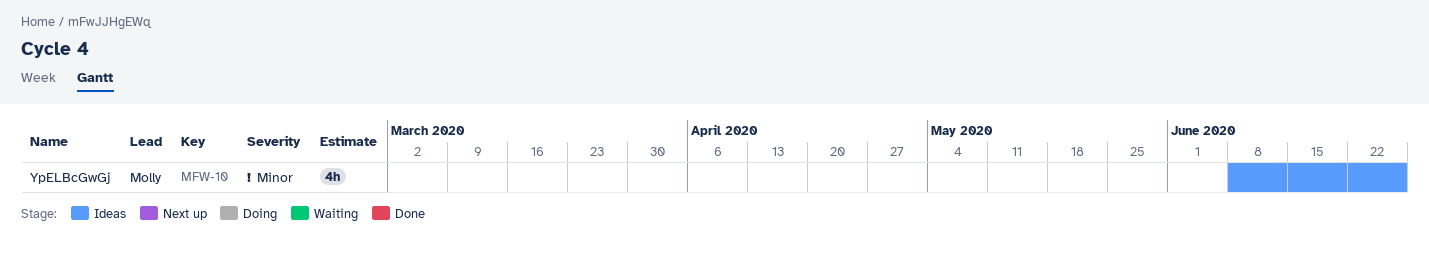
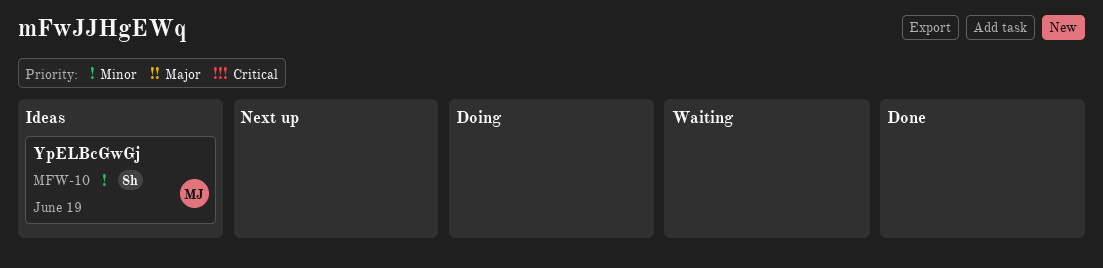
MFW-10, estimate: 4h -> 8h
MFW-10, due: Jun 26 -> Jun 19

